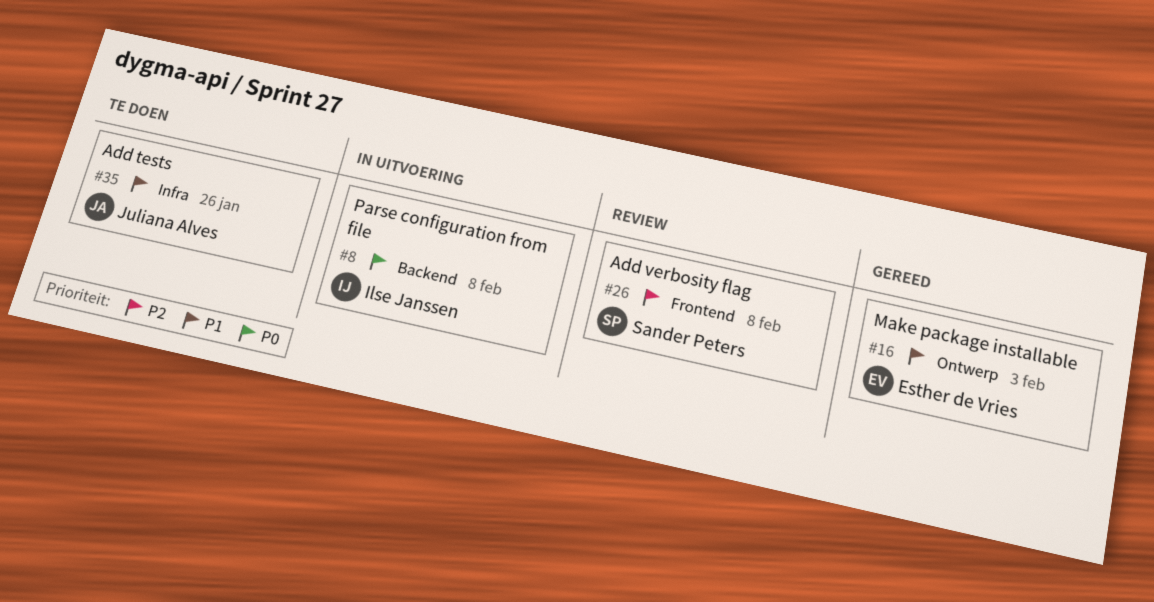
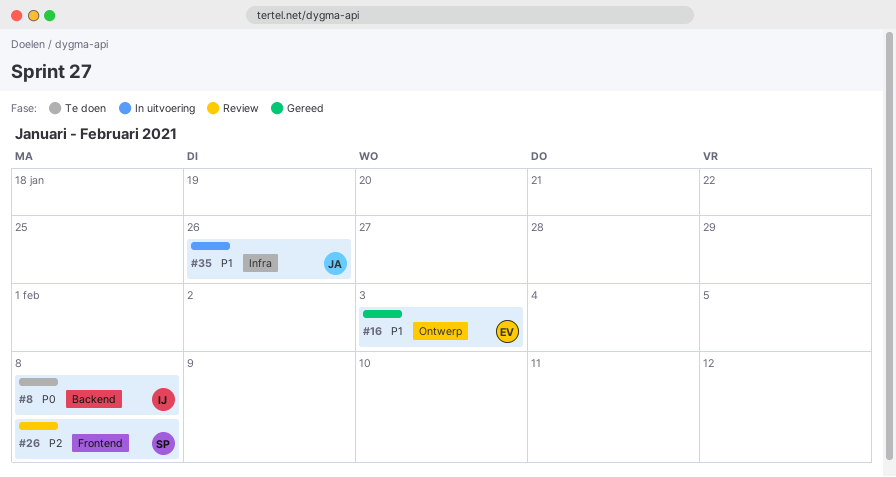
#8, status: In uitvoering -> Te doen
#35, status: Te doen -> In uitvoering

